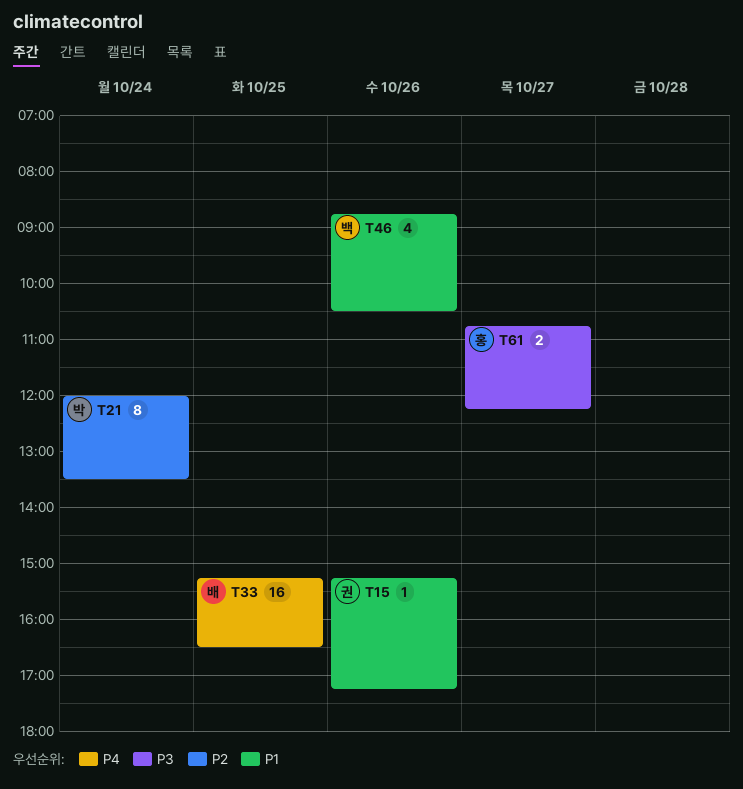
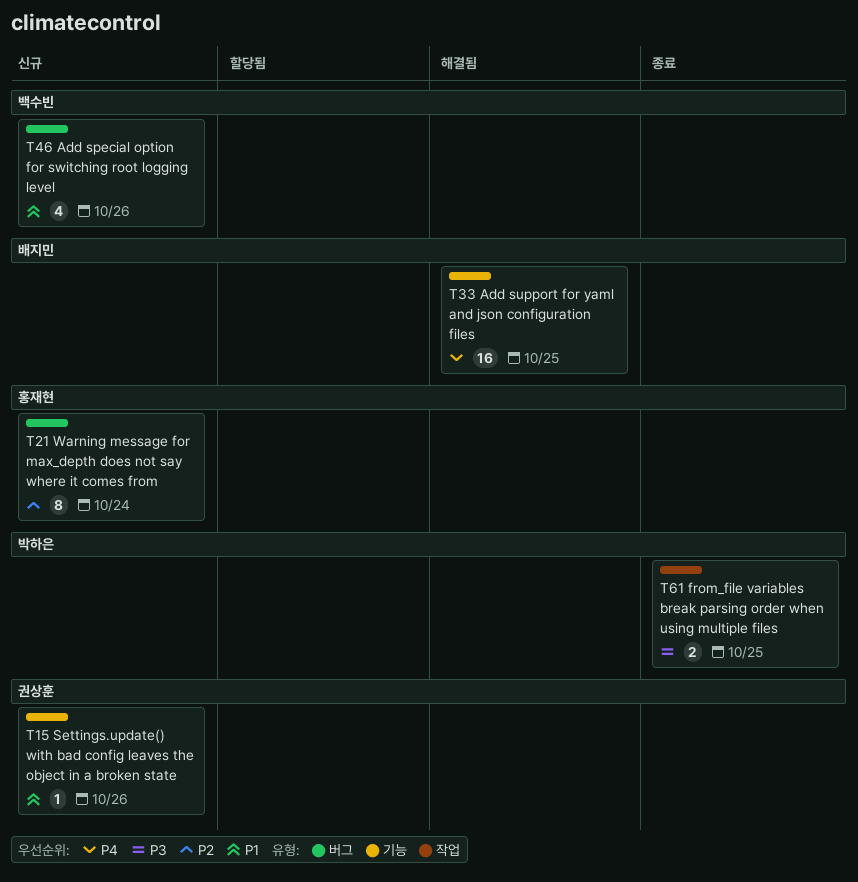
T21, owner: 박하은 -> 홍재현
T61, owner: 홍재현 -> 박하은
T61, day: Oct 27 -> Oct 25

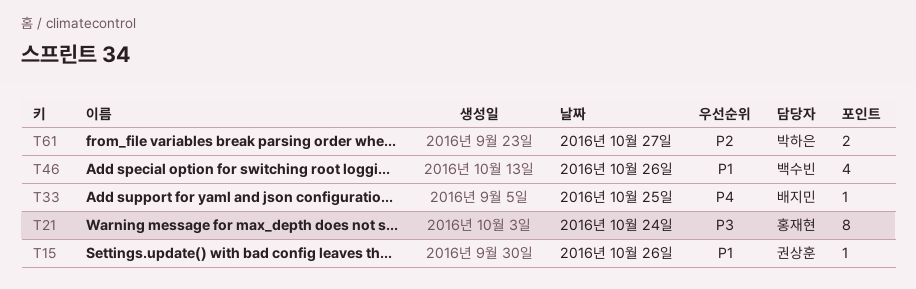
T21, priority: P2 -> P3
T33, estimate: 16 -> 1
T61, priority: P3 -> P2
T61, day: Oct 25 -> Oct 27

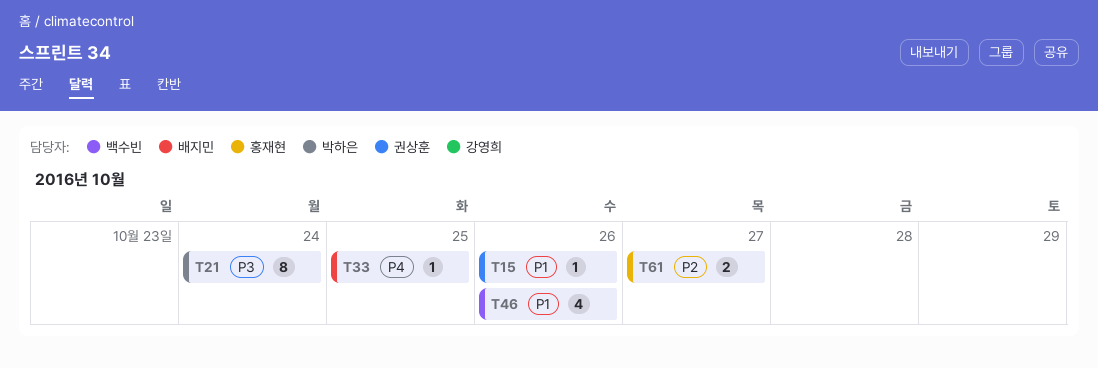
T21, owner: 홍재현 -> 박하은
T61, owner: 박하은 -> 홍재현

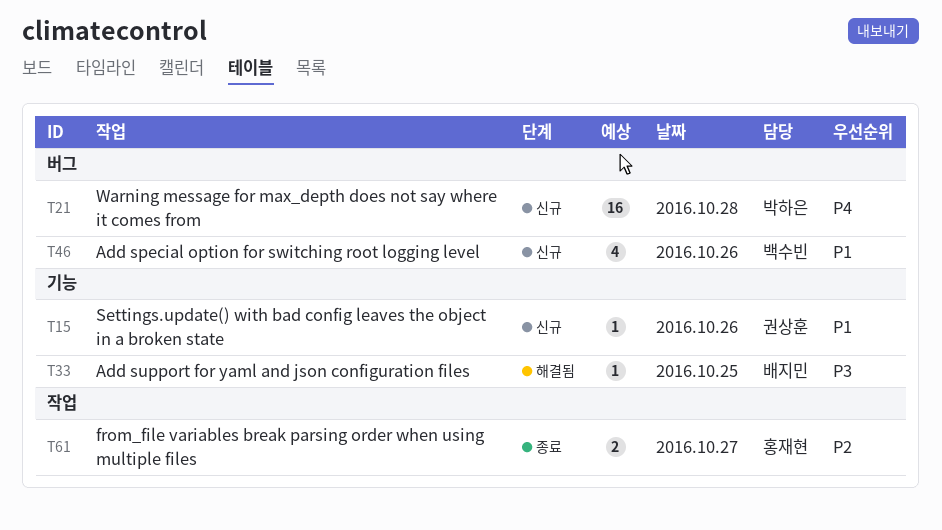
T21, priority: P3 -> P4
T21, estimate: 8 -> 16
T21, day: Oct 24 -> Oct 28
T33, priority: P4 -> P3

